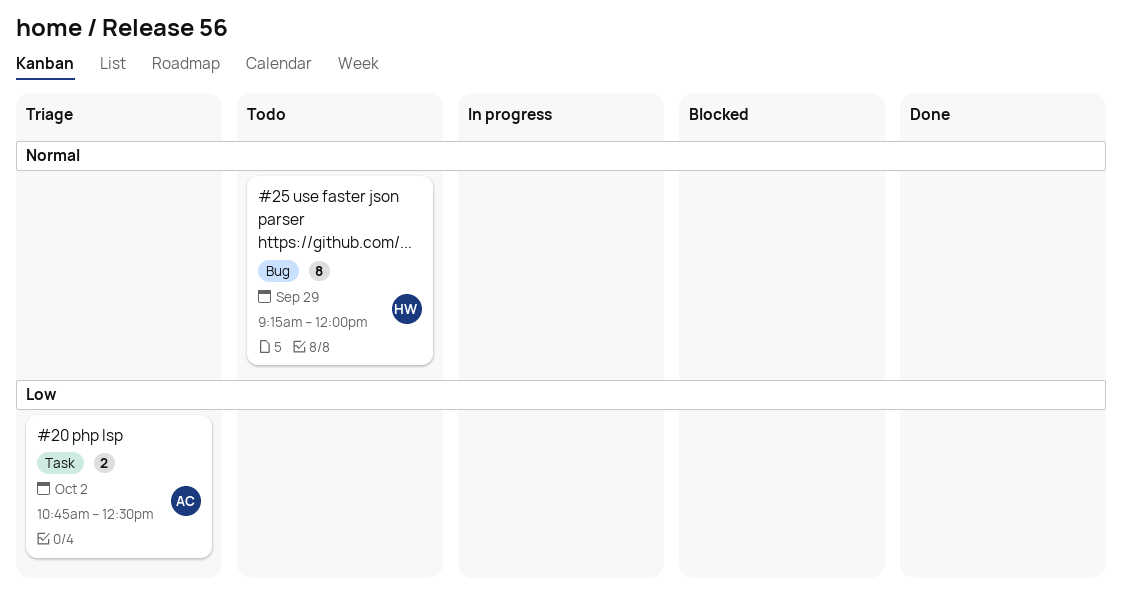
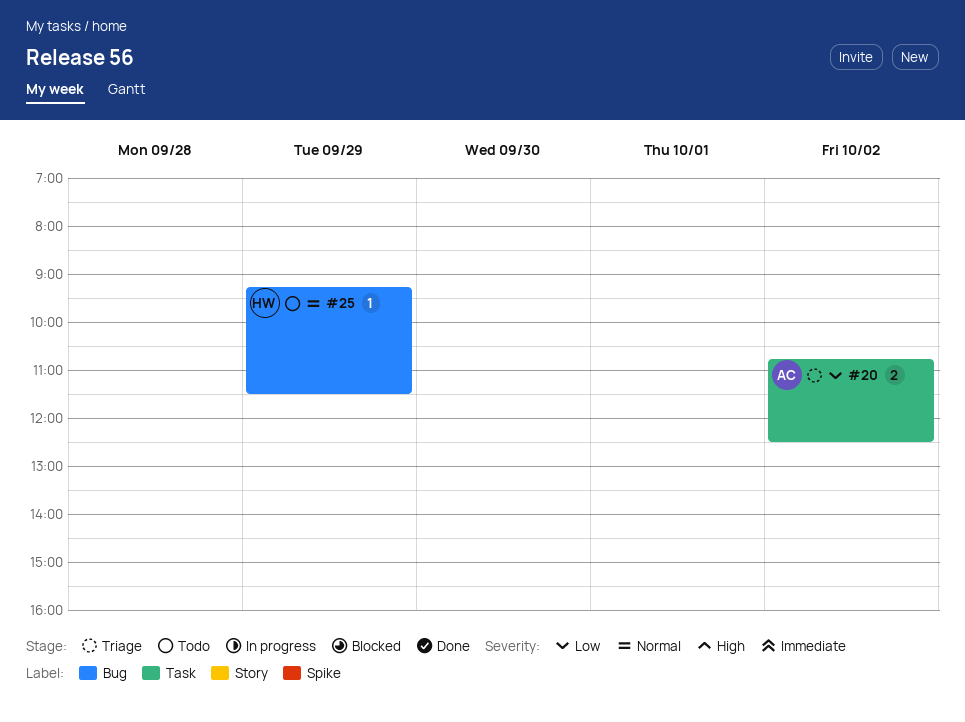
#25, estimate: 8 -> 1
#25, ends: 12:00 -> 11:30

